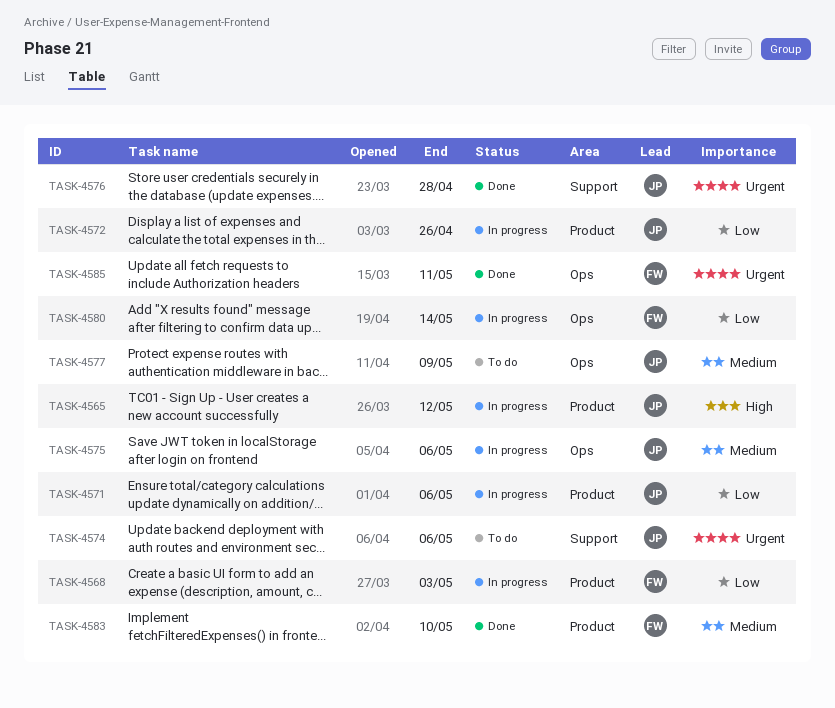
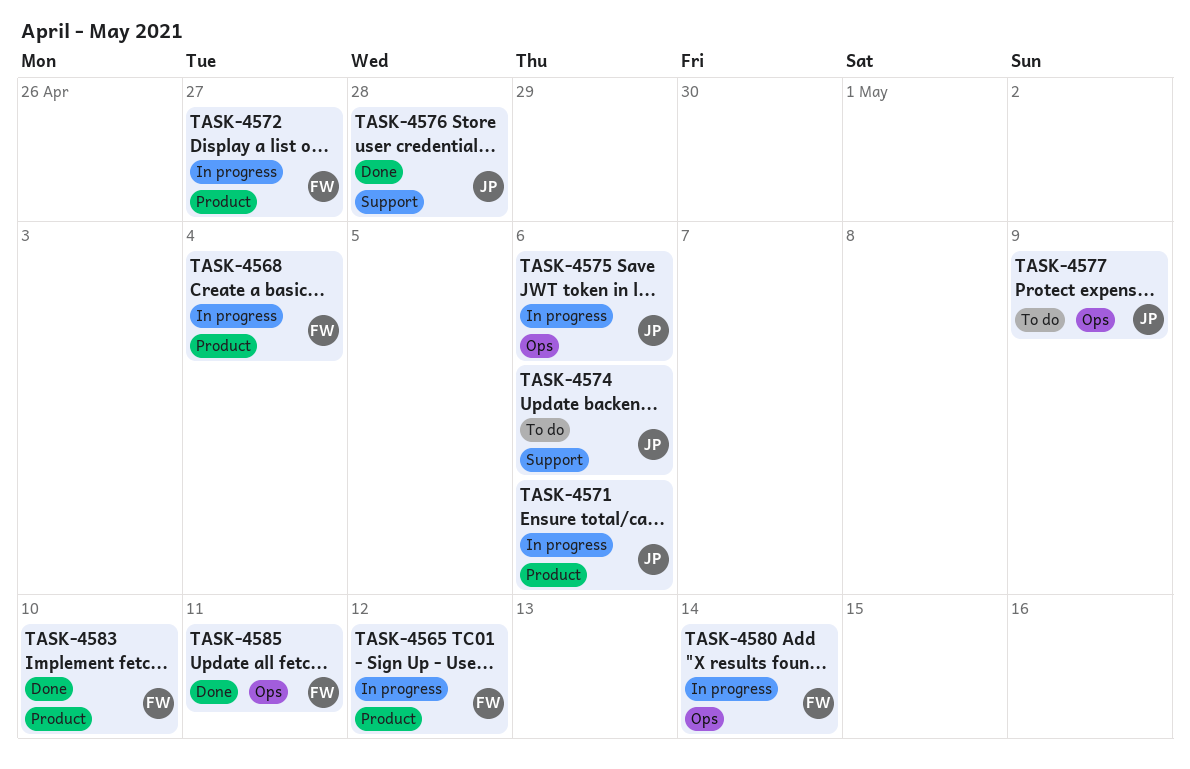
TASK-4565, owner: JP -> FW
TASK-4568, due: May 3 -> May 4
TASK-4572, owner: JP -> FW
TASK-4572, due: Apr 26 -> Apr 27

